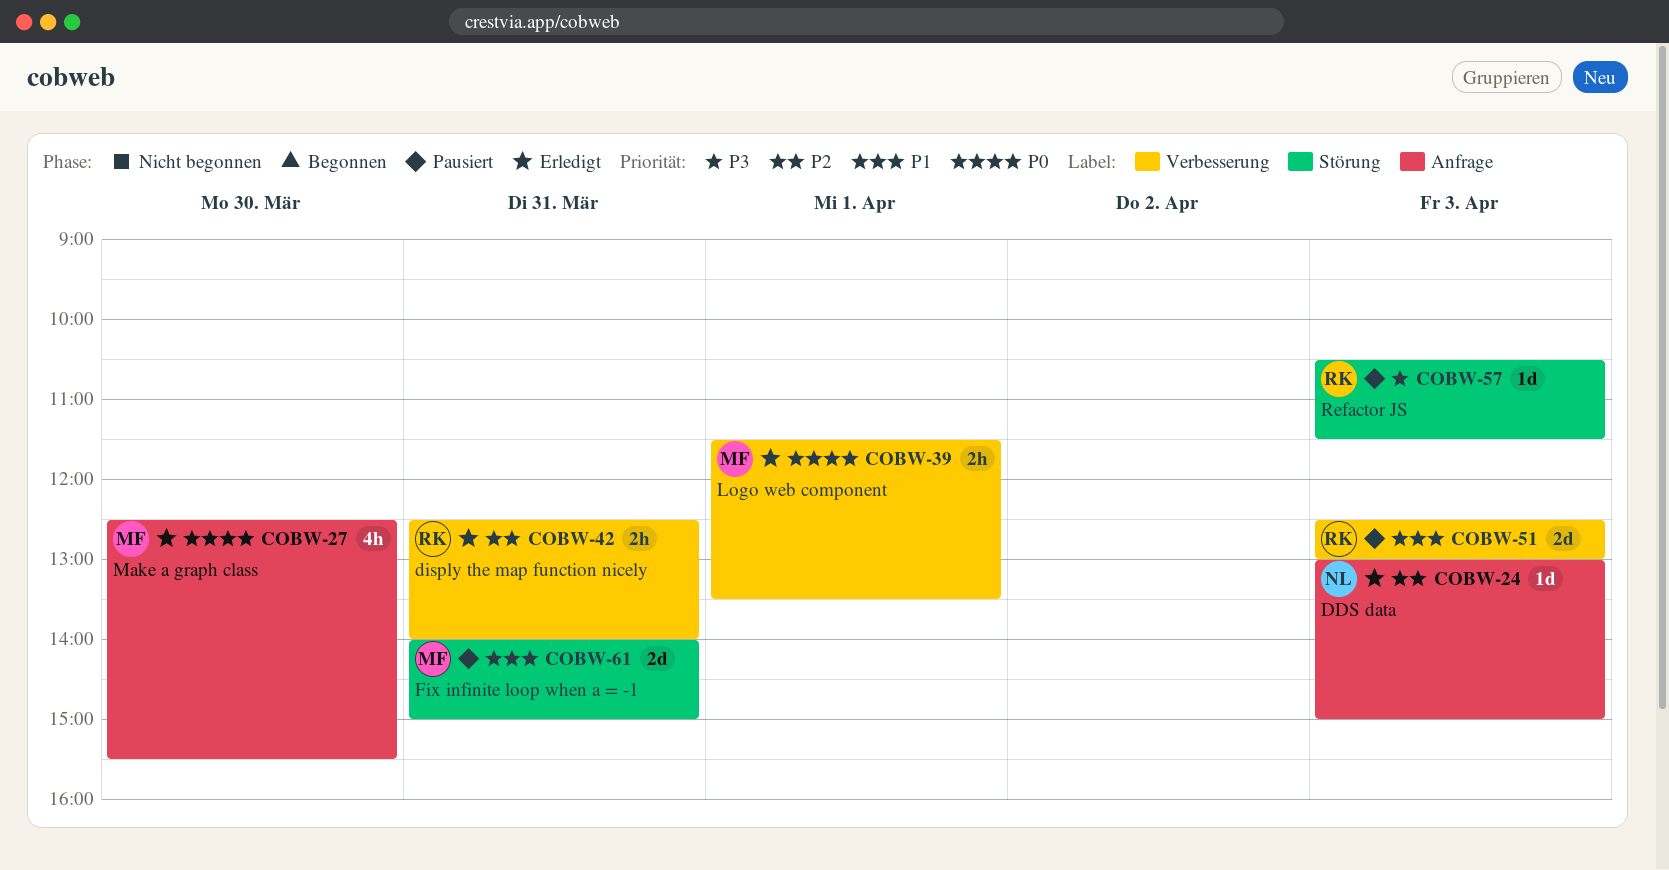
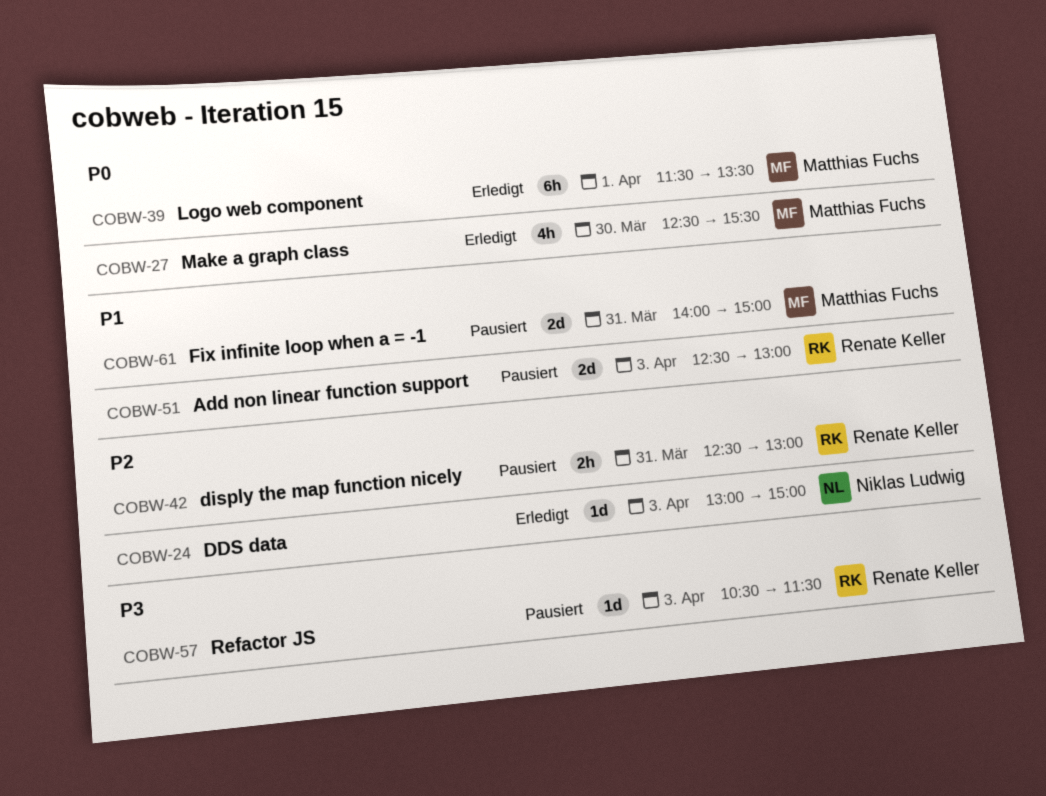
COBW-39, estimate: 2h -> 6h
COBW-42, status: Erledigt -> Pausiert
COBW-42, ends: 14:00 -> 13:00

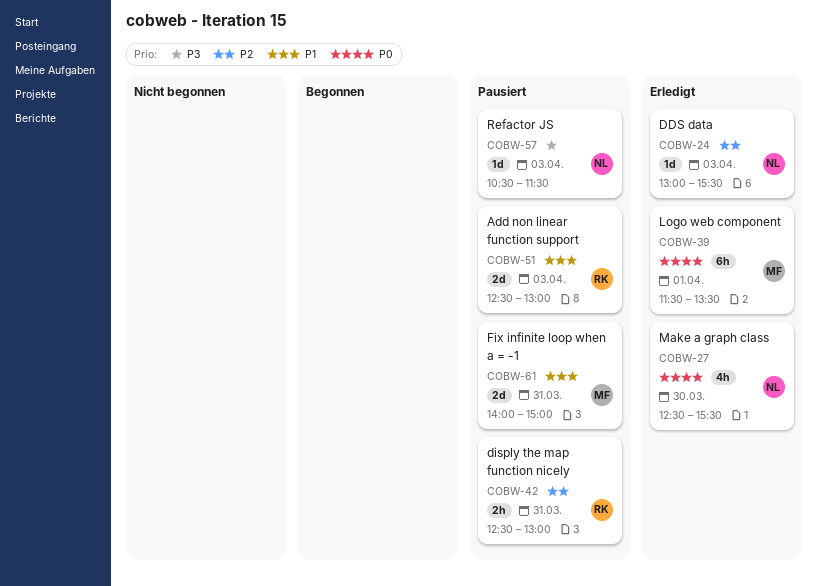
COBW-24, ends: 15:00 -> 15:30
COBW-27, owner: Matthias Fuchs -> Niklas Ludwig
COBW-57, owner: Renate Keller -> Niklas Ludwig

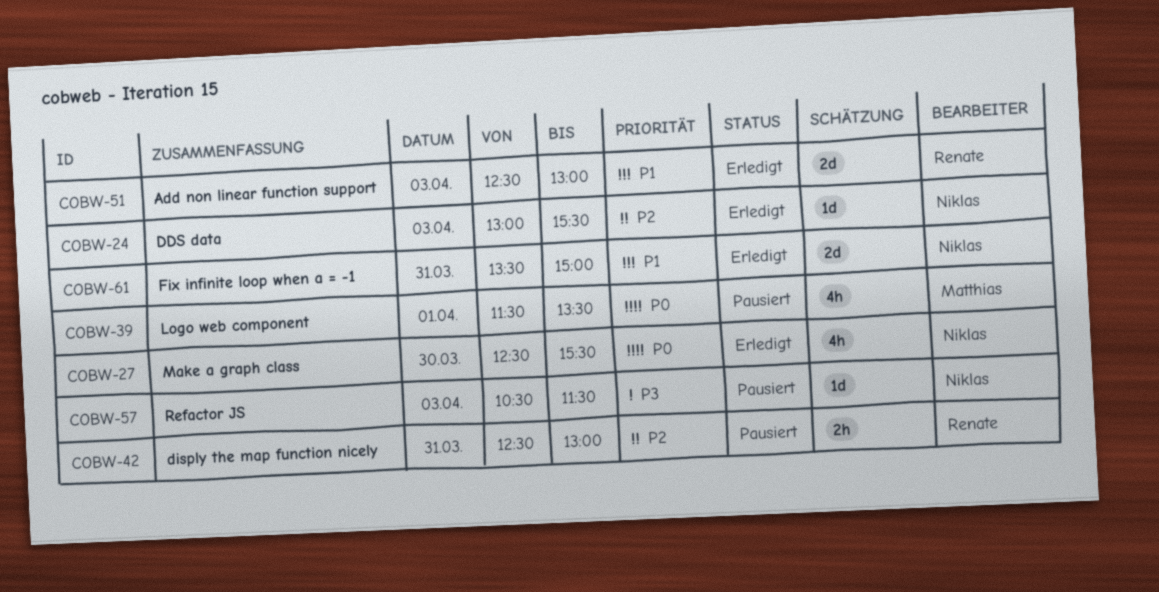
COBW-39, status: Erledigt -> Pausiert
COBW-39, estimate: 6h -> 4h
COBW-51, status: Pausiert -> Erledigt
COBW-61, status: Pausiert -> Erledigt
COBW-61, owner: Matthias -> Niklas
COBW-61, begins: 14:00 -> 13:30

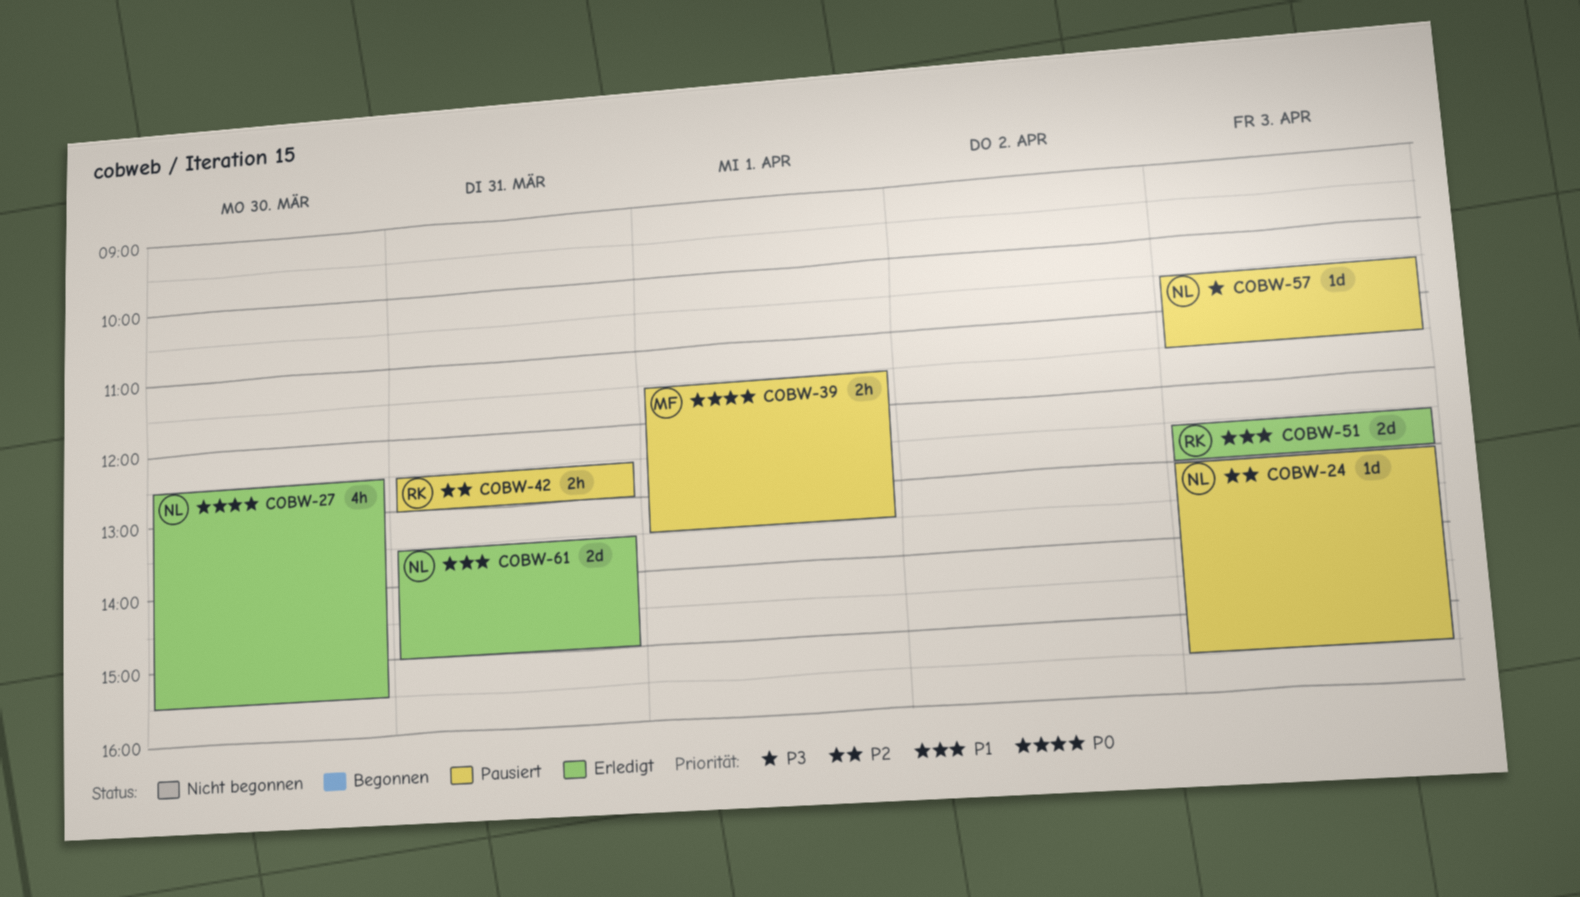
COBW-24, status: Erledigt -> Pausiert
COBW-39, estimate: 4h -> 2h

